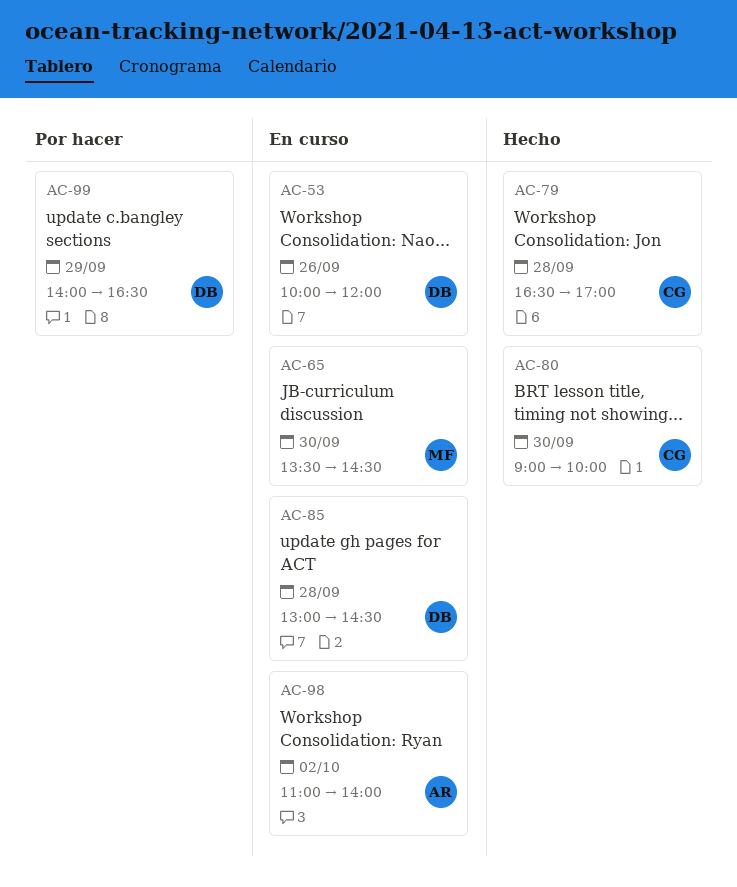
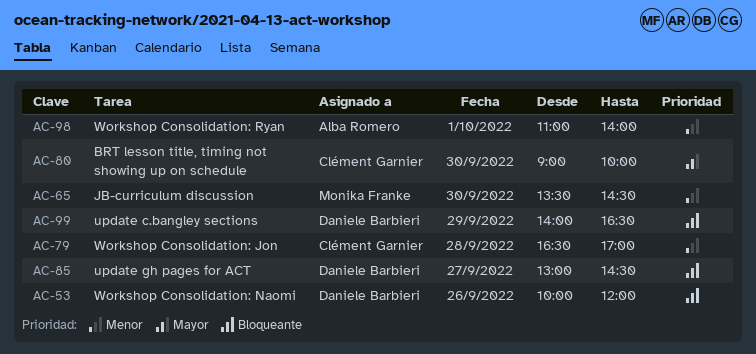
AC-85, day: Sep 28 -> Sep 27
AC-98, day: Oct 2 -> Oct 1

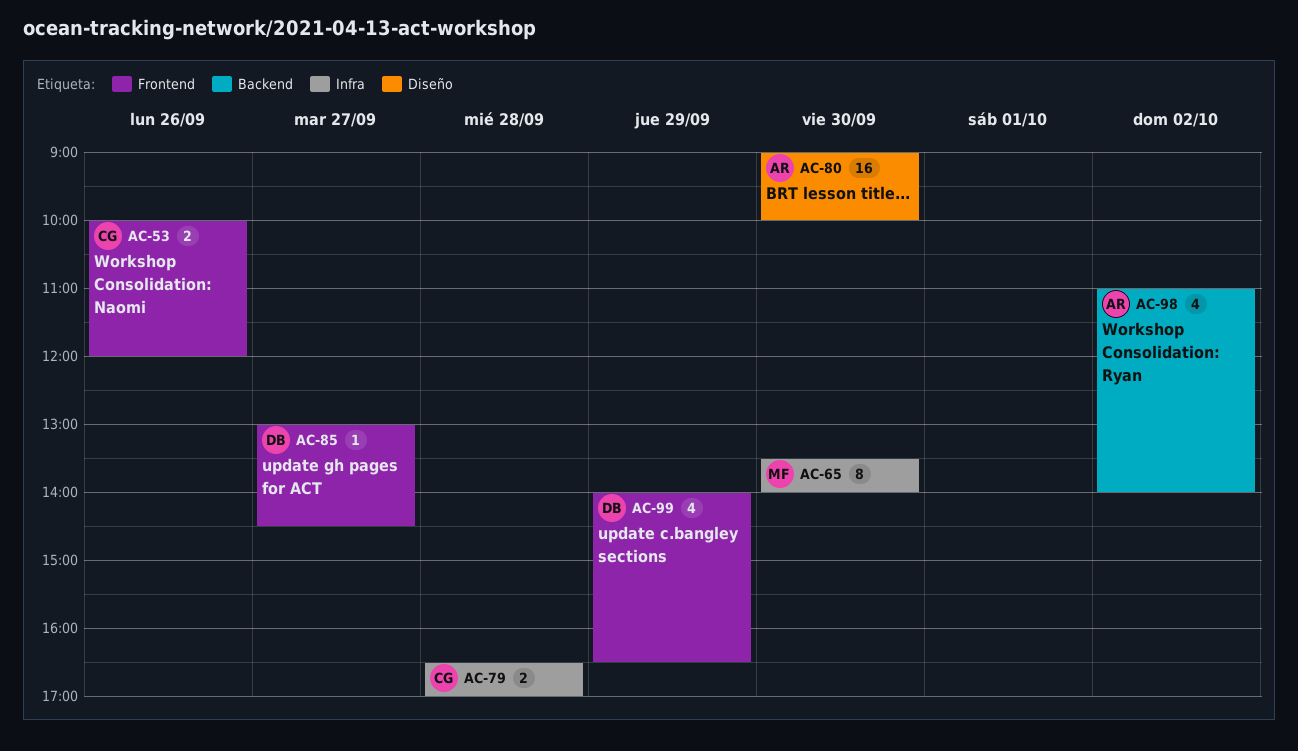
AC-53, owner: Daniele Barbieri -> Clément Garnier
AC-65, ends: 14:30 -> 14:00
AC-80, owner: Clément Garnier -> Alba Romero
AC-98, day: Oct 1 -> Oct 2

